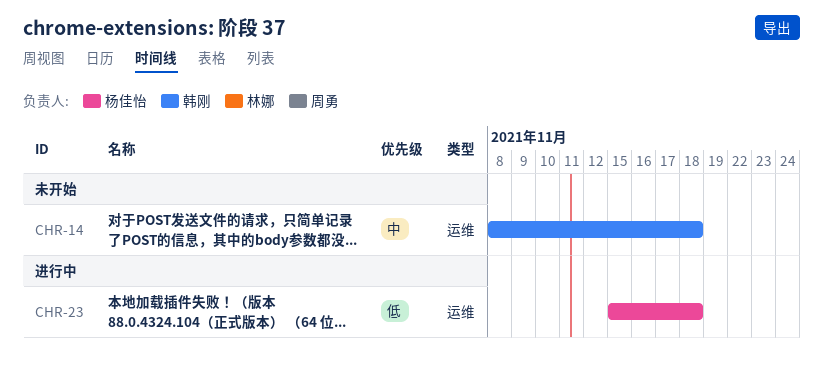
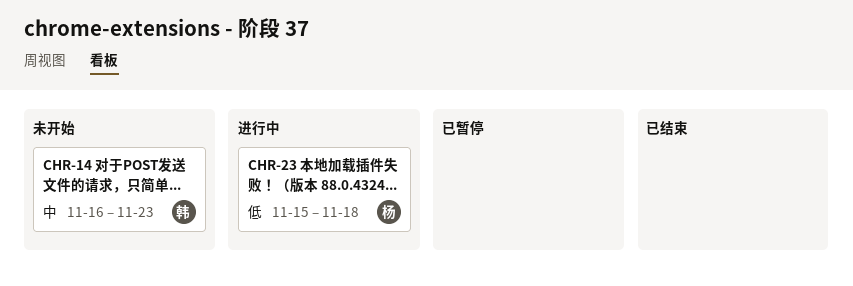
CHR-14, start: Nov 8 -> Nov 16
CHR-14, due: Nov 18 -> Nov 23

